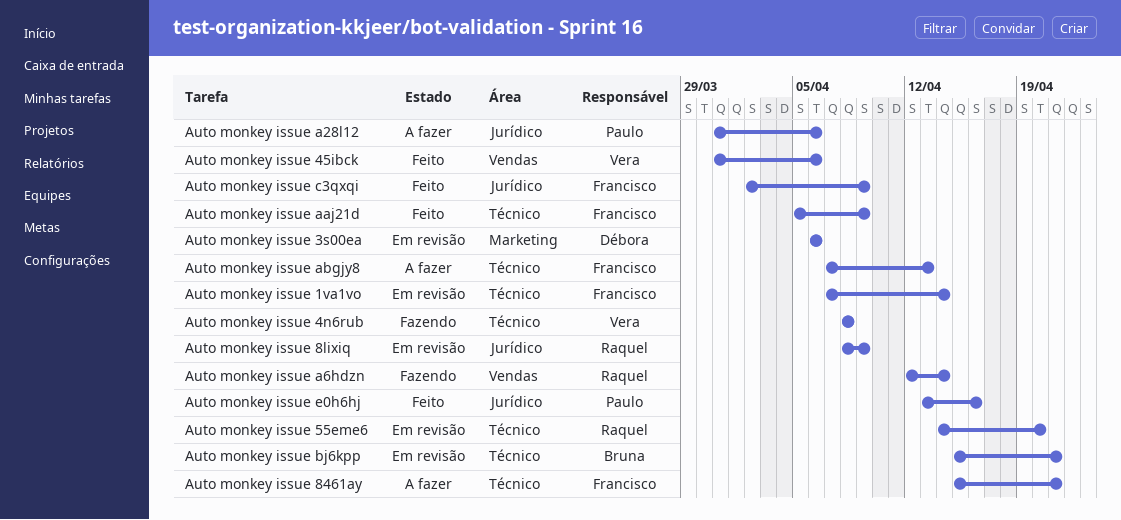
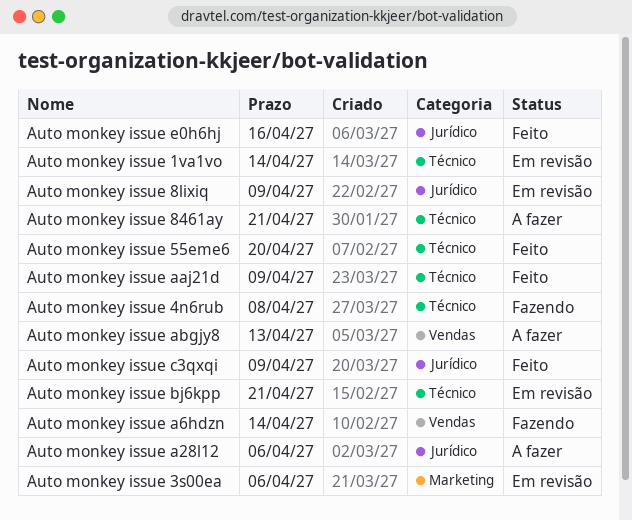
Auto monkey issue 45ibck: present -> none
Auto monkey issue 55eme6, status: Em revisão -> Feito
Auto monkey issue abgjy8, label: Técnico -> Vendas

